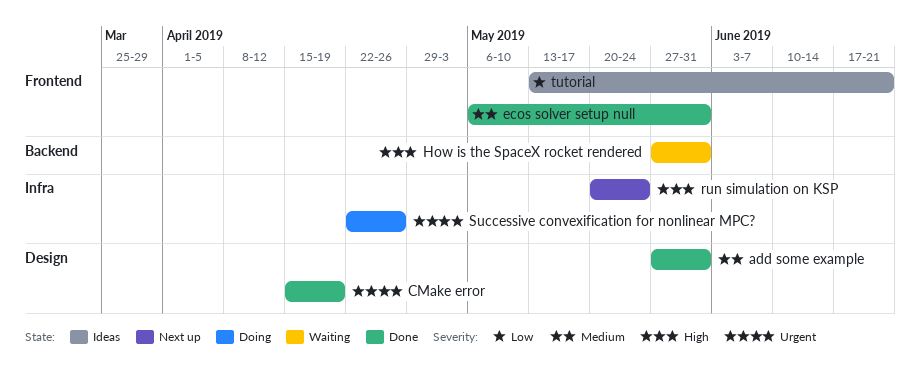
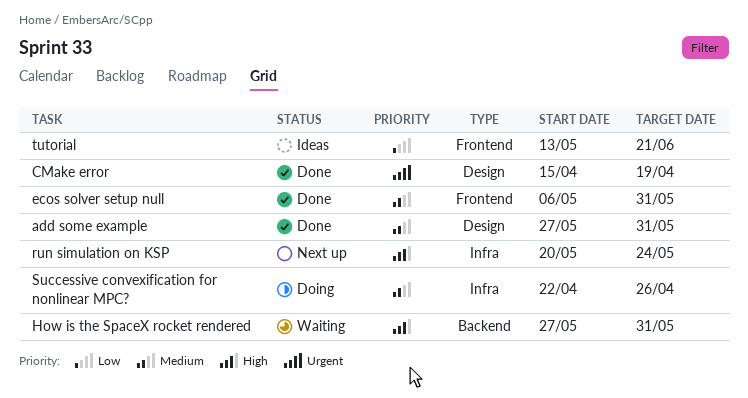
Successive convexification for nonlinear MPC?, priority: Urgent -> Medium

